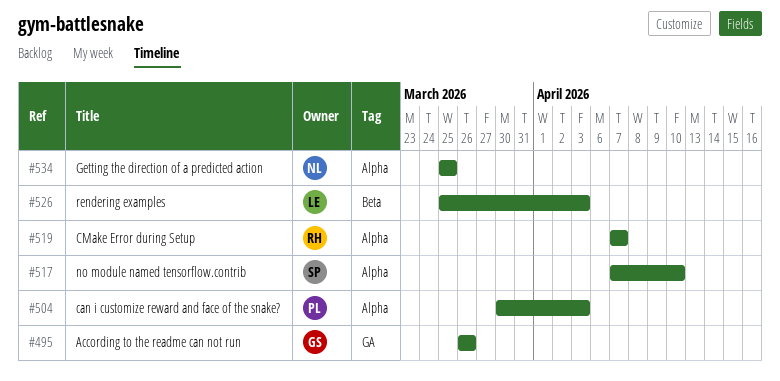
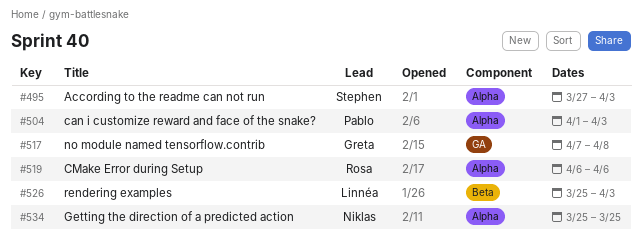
#495, owner: Greta -> Stephen
#495, label: GA -> Alpha
#495, start: Mar 26 -> Mar 27
#495, due: Mar 26 -> Apr 3
#504, start: Mar 30 -> Apr 1
#517, owner: Stephen -> Greta
#517, label: Alpha -> GA
#517, due: Apr 10 -> Apr 8
#519, start: Apr 7 -> Apr 6
#519, due: Apr 7 -> Apr 6

